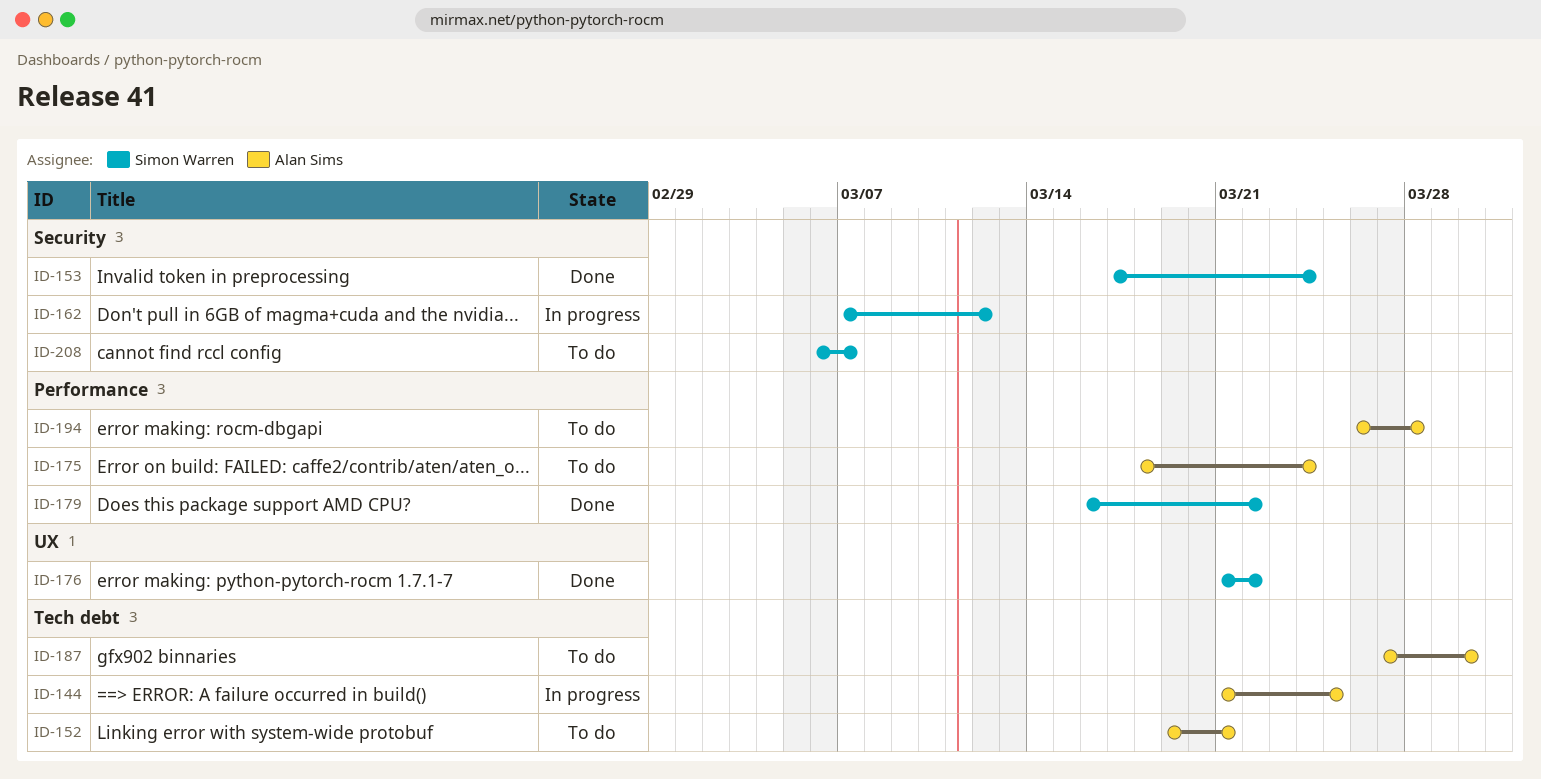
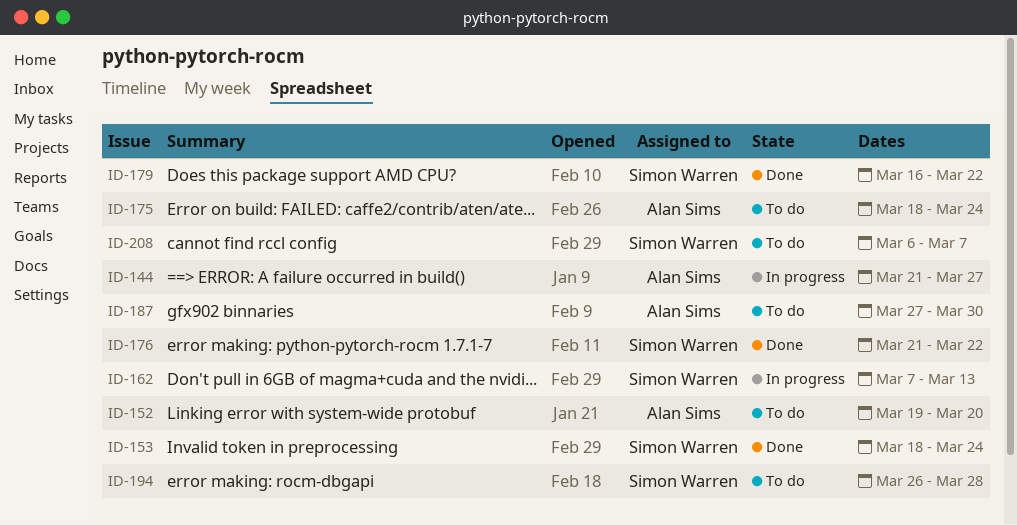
ID-144, due: Mar 25 -> Mar 27
ID-152, due: Mar 21 -> Mar 20
ID-153, start: Mar 17 -> Mar 18
ID-162, due: Mar 12 -> Mar 13
ID-194, owner: Alan Sims -> Simon Warren

